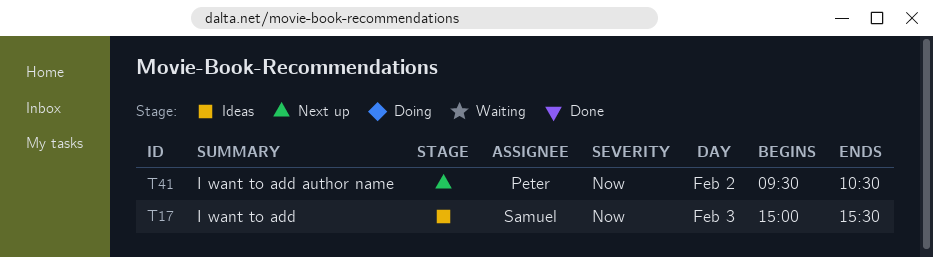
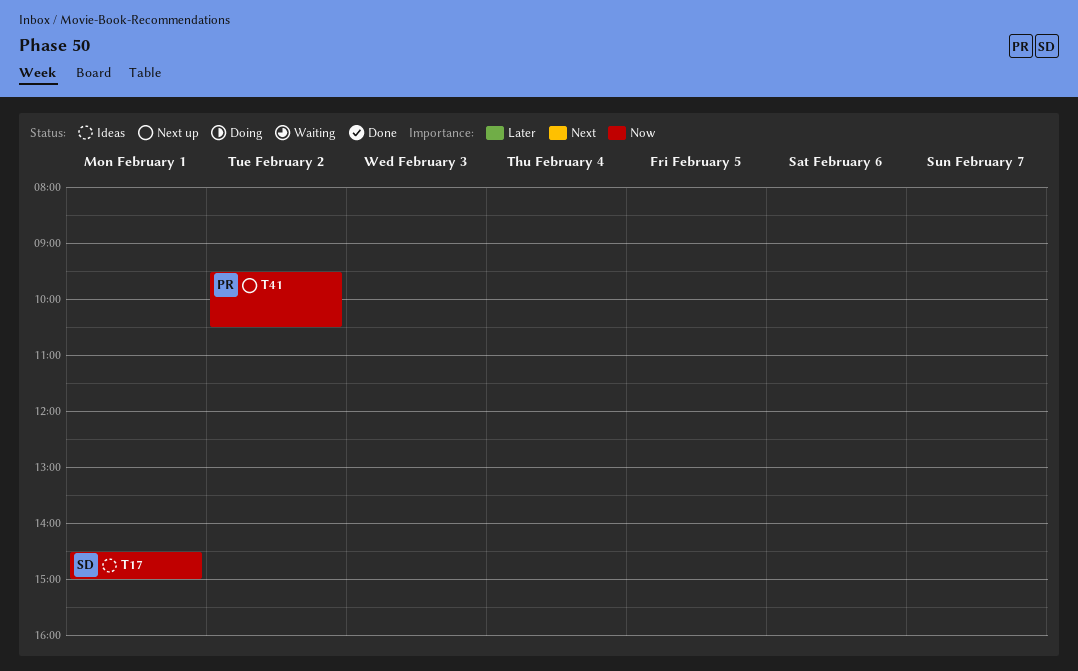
T17, day: Feb 3 -> Feb 1
T17, begins: 15:00 -> 14:30
T17, ends: 15:30 -> 15:00

